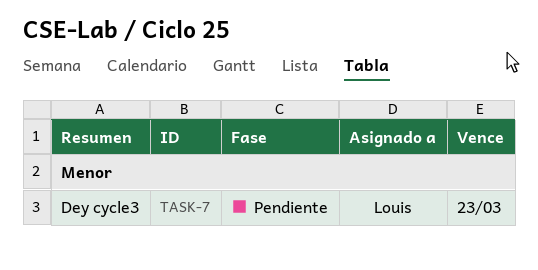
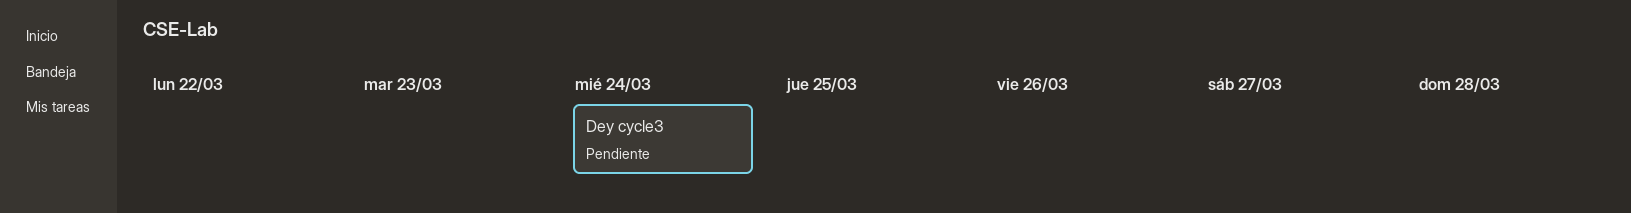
Dey cycle3, due: Mar 23 -> Mar 24

